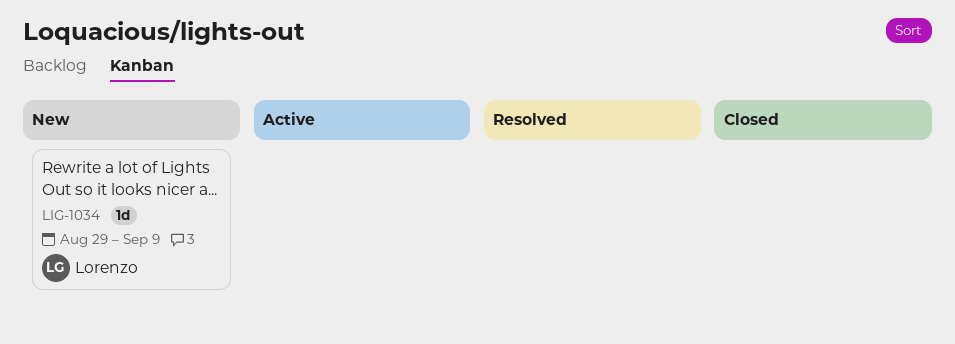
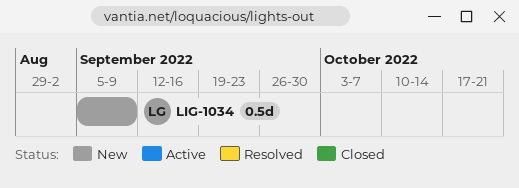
LIG-1034, estimate: 1d -> 0.5d
LIG-1034, start: Aug 29 -> Sep 5

